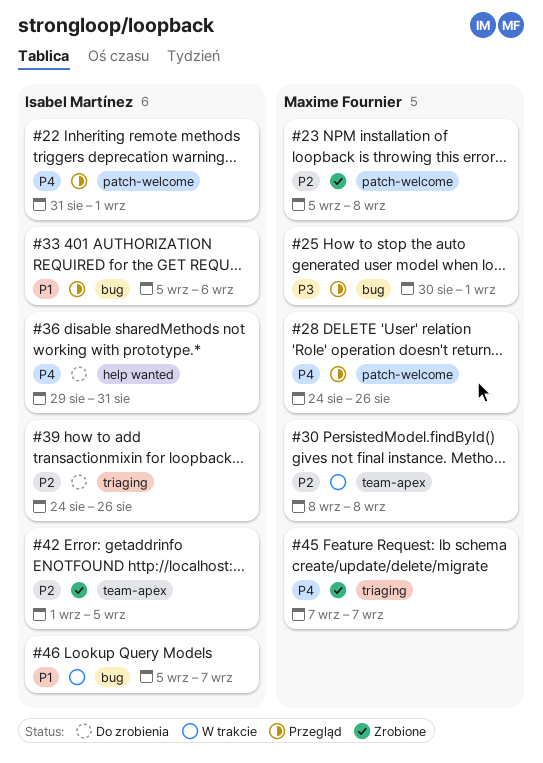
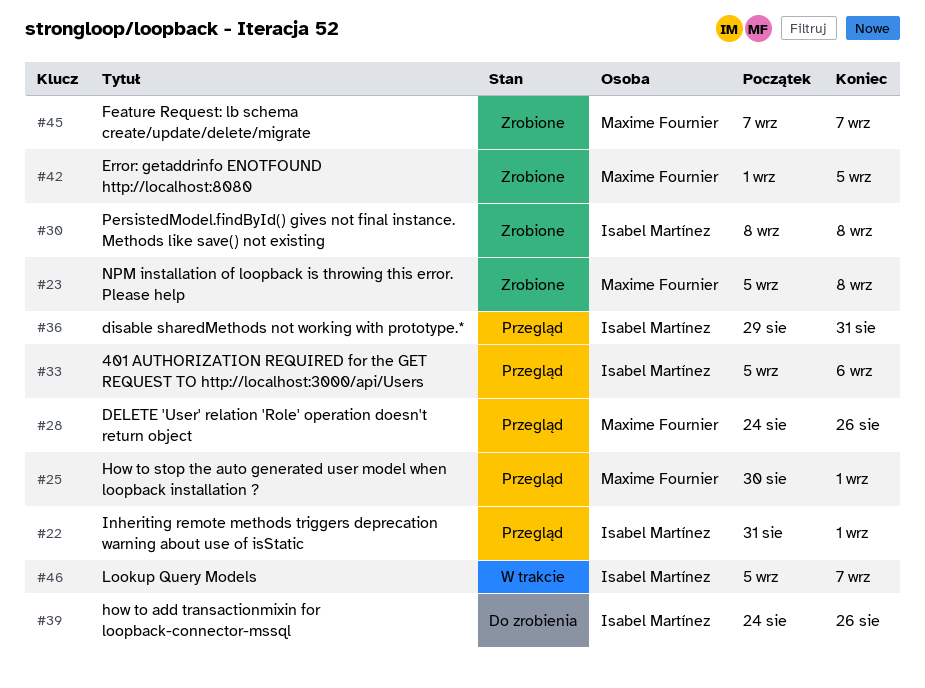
#30, status: W trakcie -> Zrobione
#30, owner: Maxime Fournier -> Isabel Martínez
#36, status: Do zrobienia -> Przegląd
#42, owner: Isabel Martínez -> Maxime Fournier

